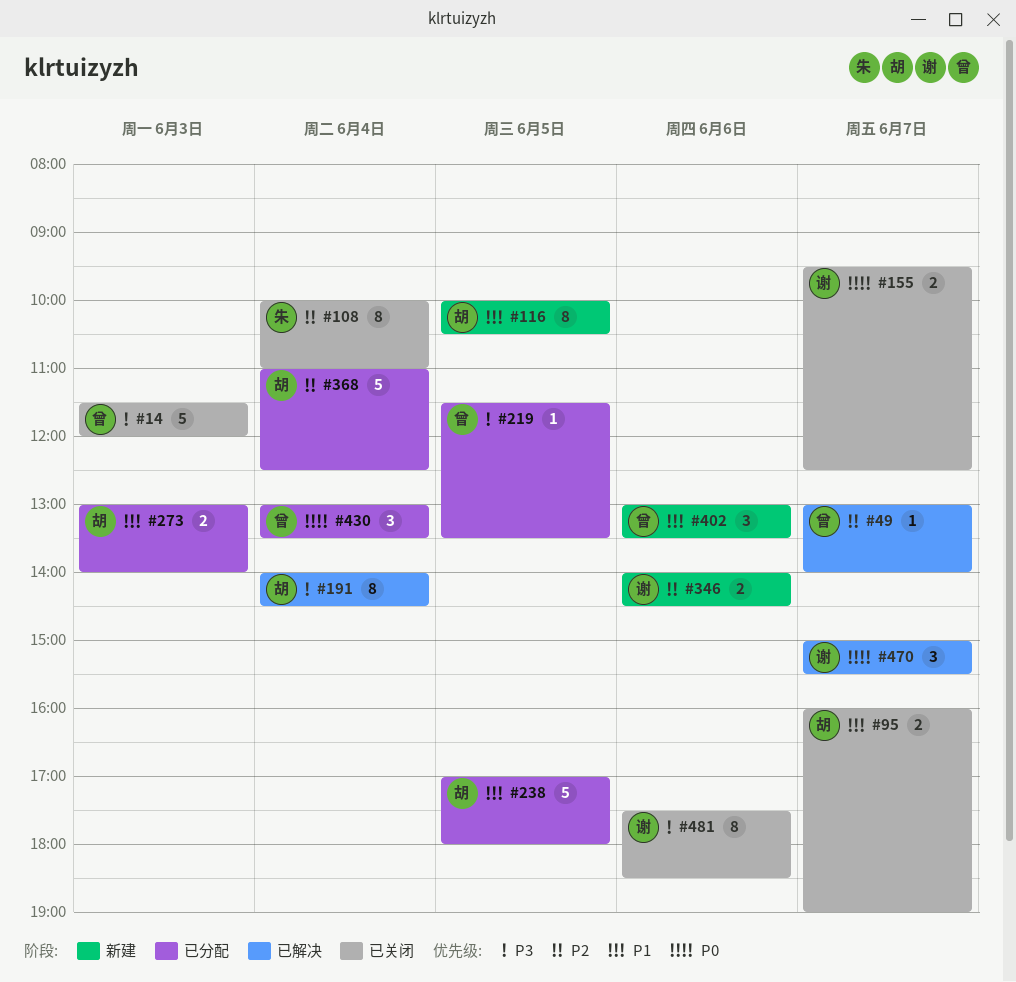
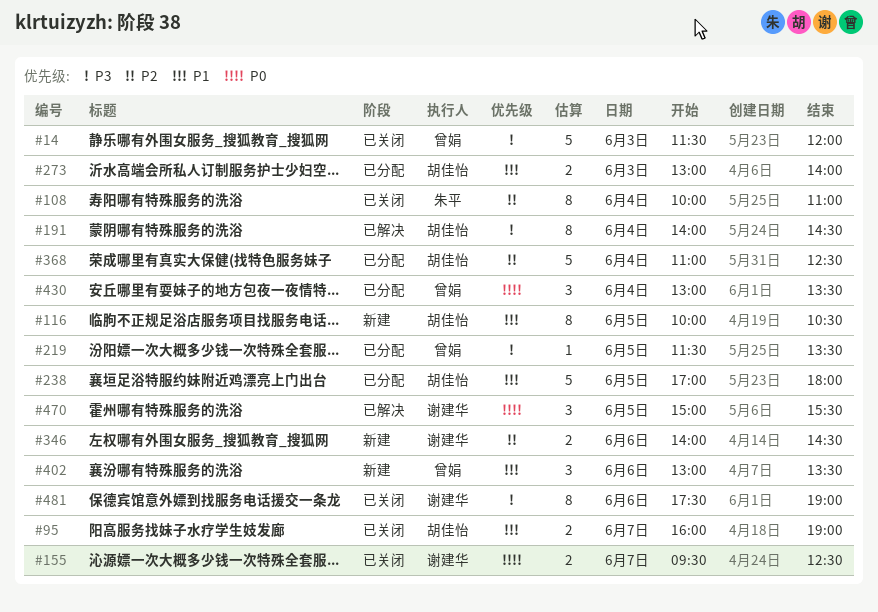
#49: present -> none
#470, day: Jun 7 -> Jun 5
#481, ends: 18:30 -> 19:00

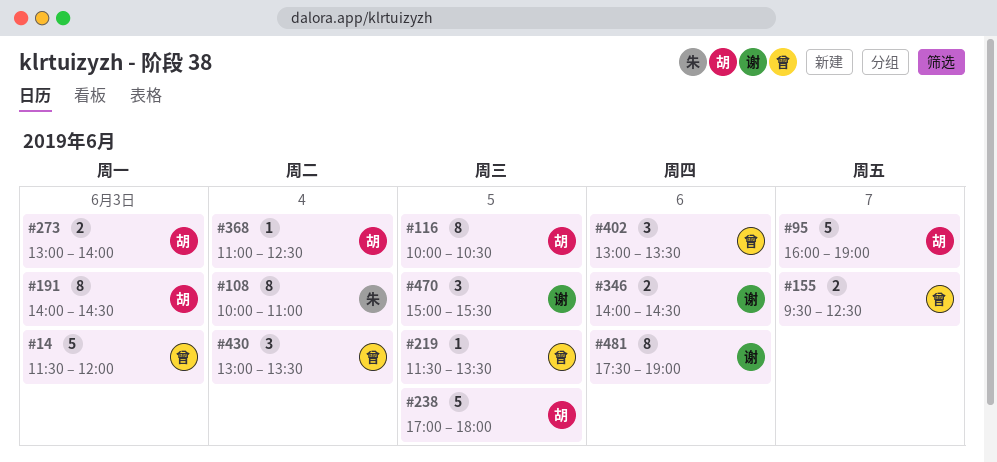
#95, estimate: 2 -> 5
#155, owner: 谢建华 -> 曾娟
#191, day: Jun 4 -> Jun 3
#368, estimate: 5 -> 1

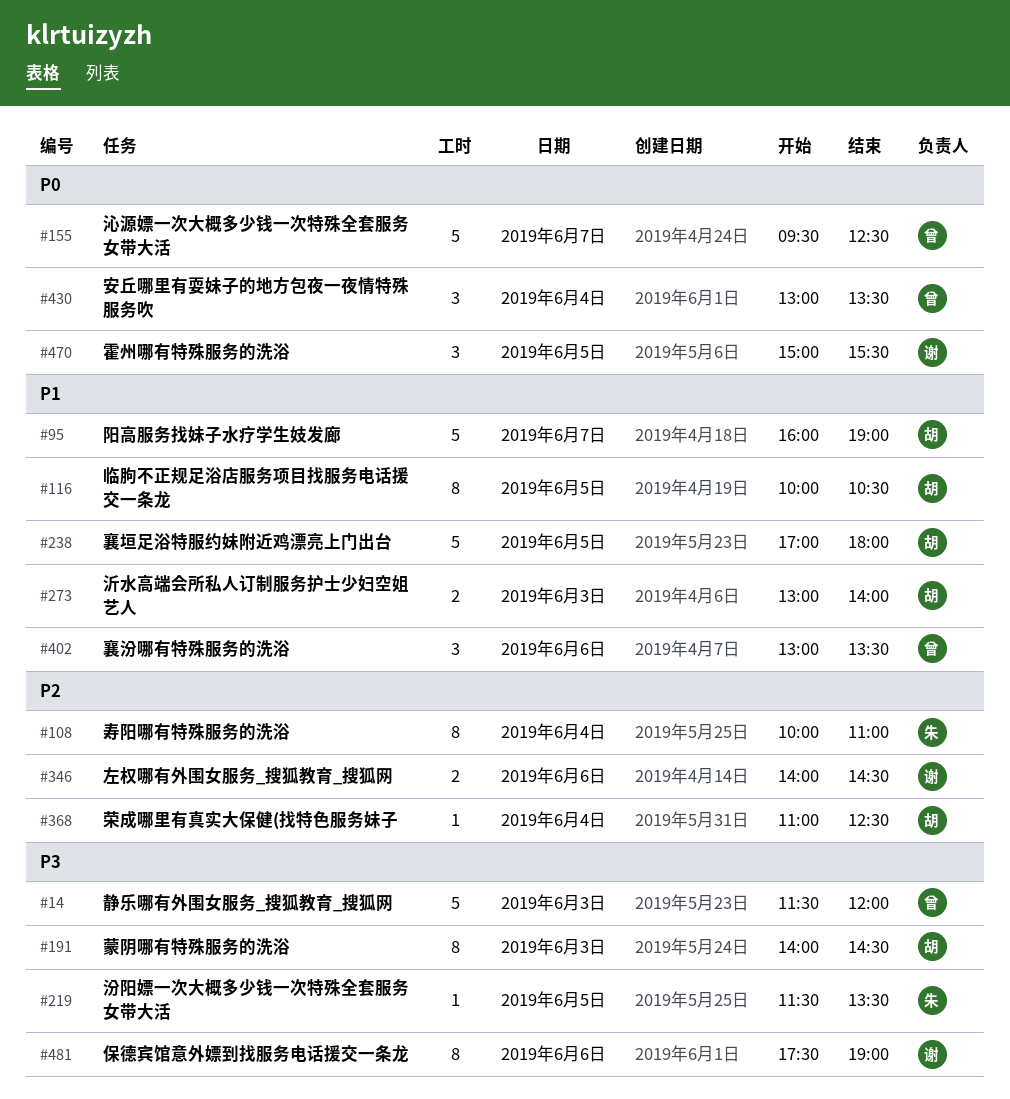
#155, estimate: 2 -> 5
#219, owner: 曾 -> 朱

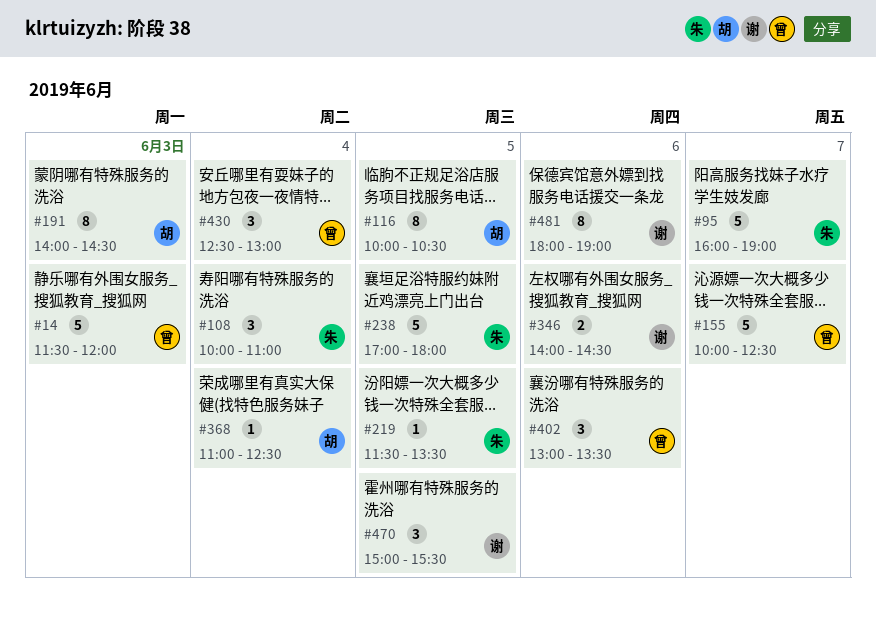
#95, owner: 胡 -> 朱
#108, estimate: 8 -> 3
#155, begins: 09:30 -> 10:00
#238, owner: 胡 -> 朱
#273: present -> none
#430, begins: 13:00 -> 12:30
#430, ends: 13:30 -> 13:00
#481, begins: 17:30 -> 18:00

